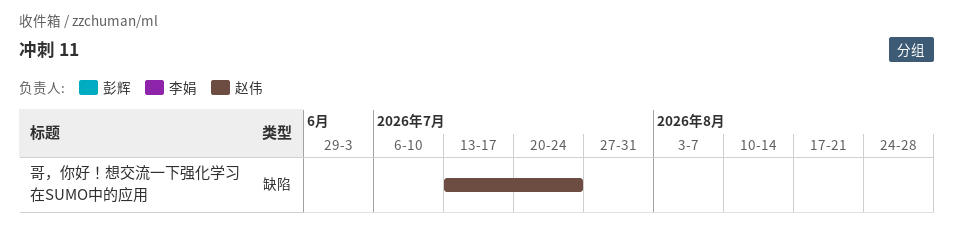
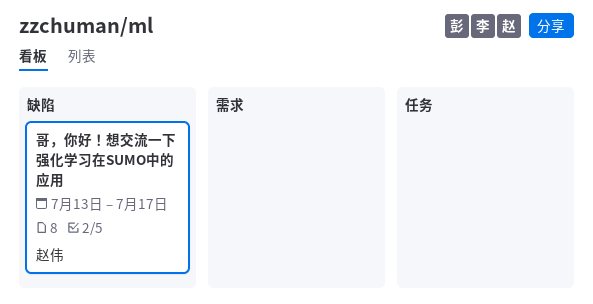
哥，你好！想交流一下强化学习在SUMO中的应用, due: Jul 24 -> Jul 17

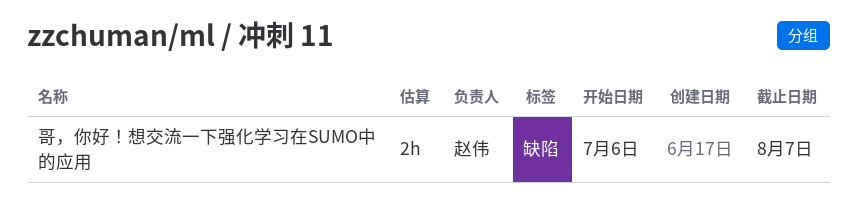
哥，你好！想交流一下强化学习在SUMO中的应用, start: Jul 13 -> Jul 6
哥，你好！想交流一下强化学习在SUMO中的应用, due: Jul 17 -> Aug 7

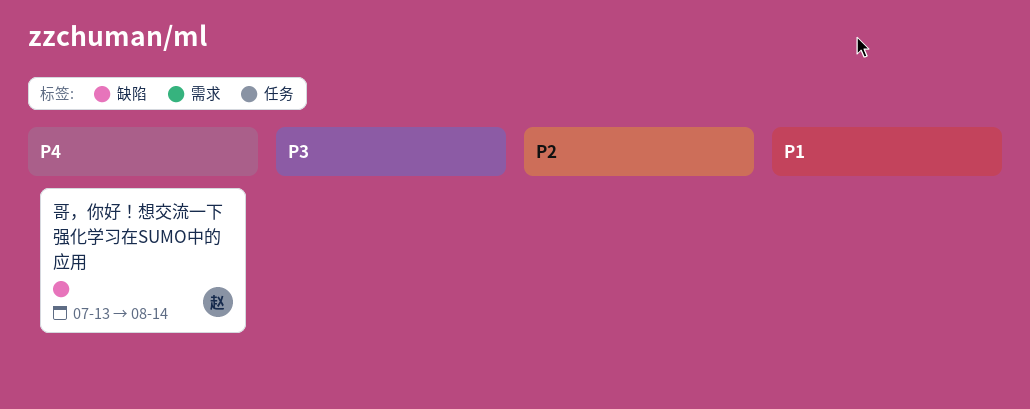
哥，你好！想交流一下强化学习在SUMO中的应用, start: Jul 6 -> Jul 13
哥，你好！想交流一下强化学习在SUMO中的应用, due: Aug 7 -> Aug 14

